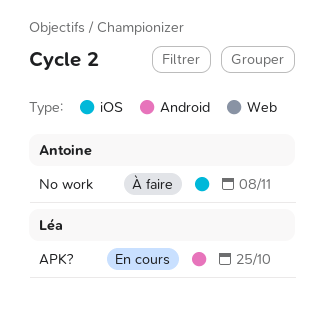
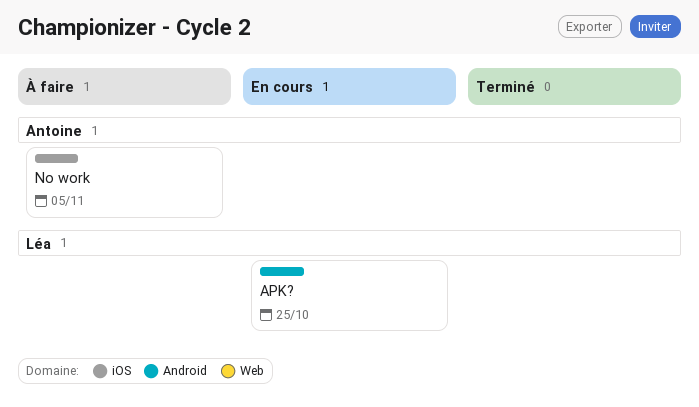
No work, due: Nov 8 -> Nov 5

